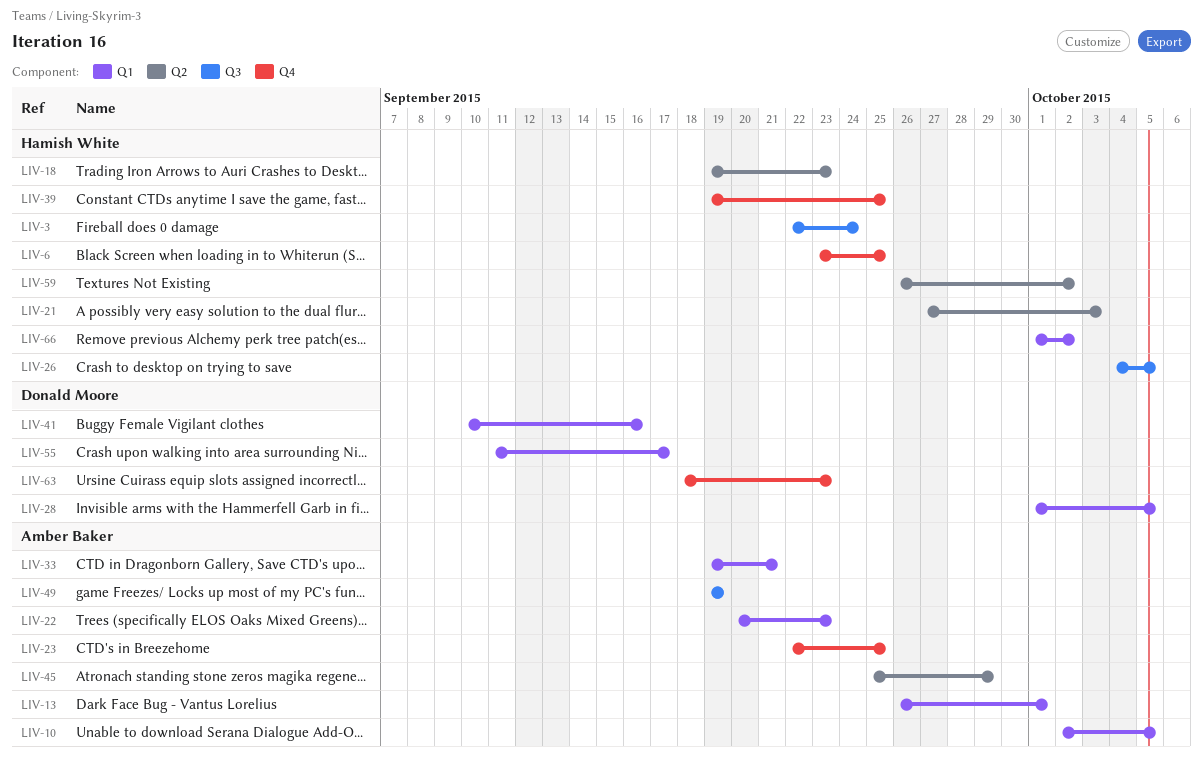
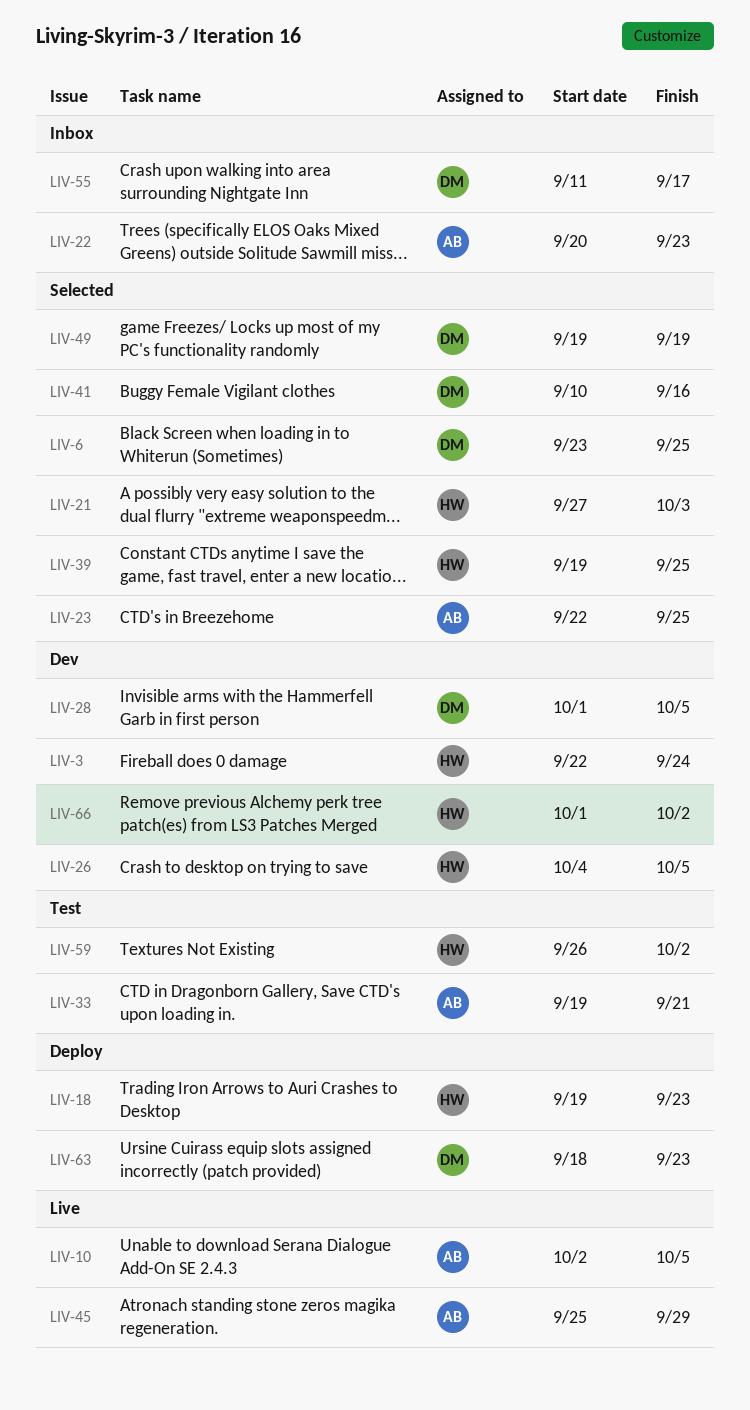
LIV-6, owner: Hamish White -> Donald Moore
LIV-13: present -> none
LIV-49, owner: Amber Baker -> Donald Moore

